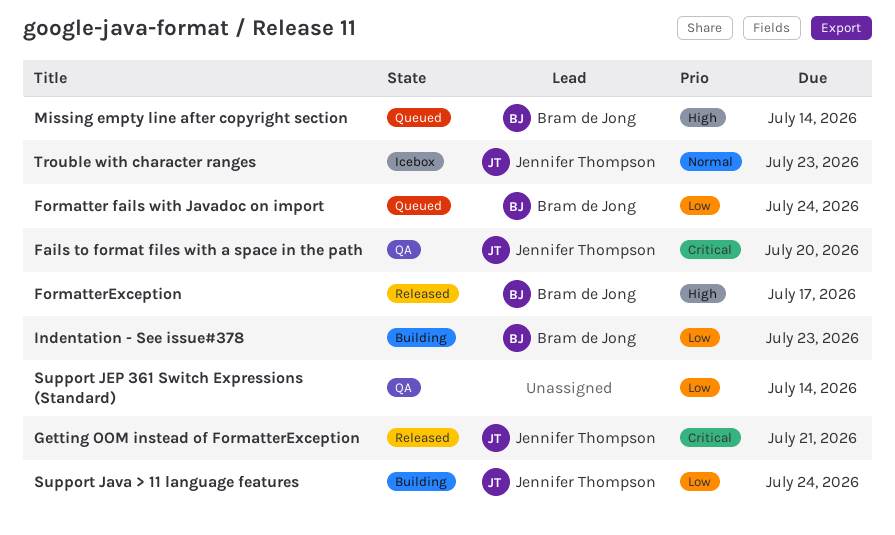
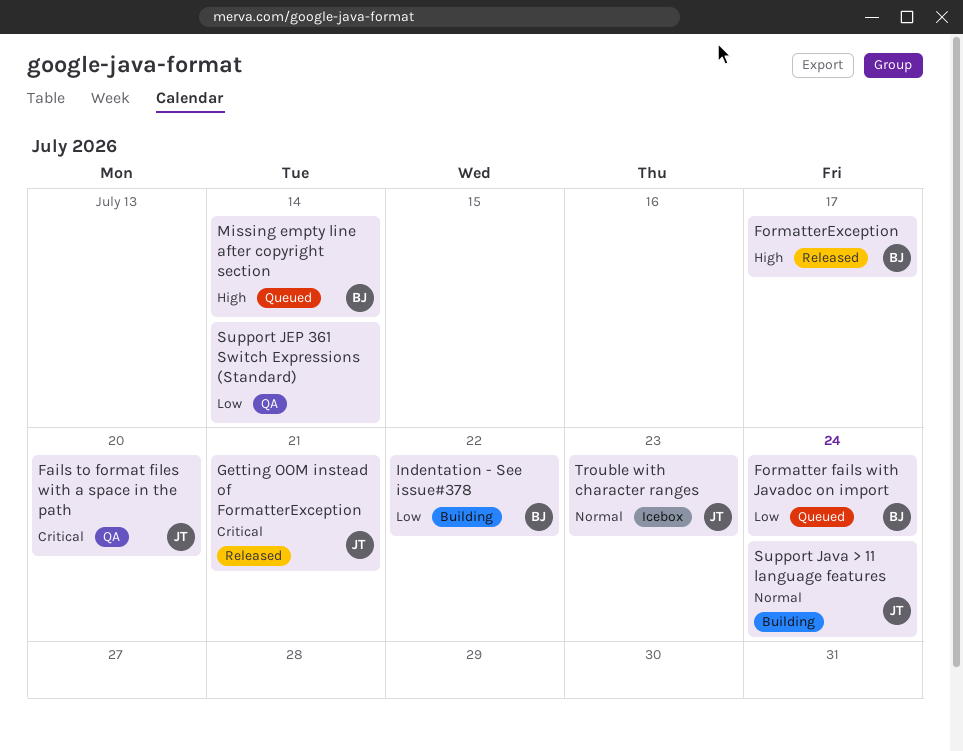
Indentation - See issue#378, due: Jul 23 -> Jul 22
Support Java > 11 language features, priority: Low -> Normal

